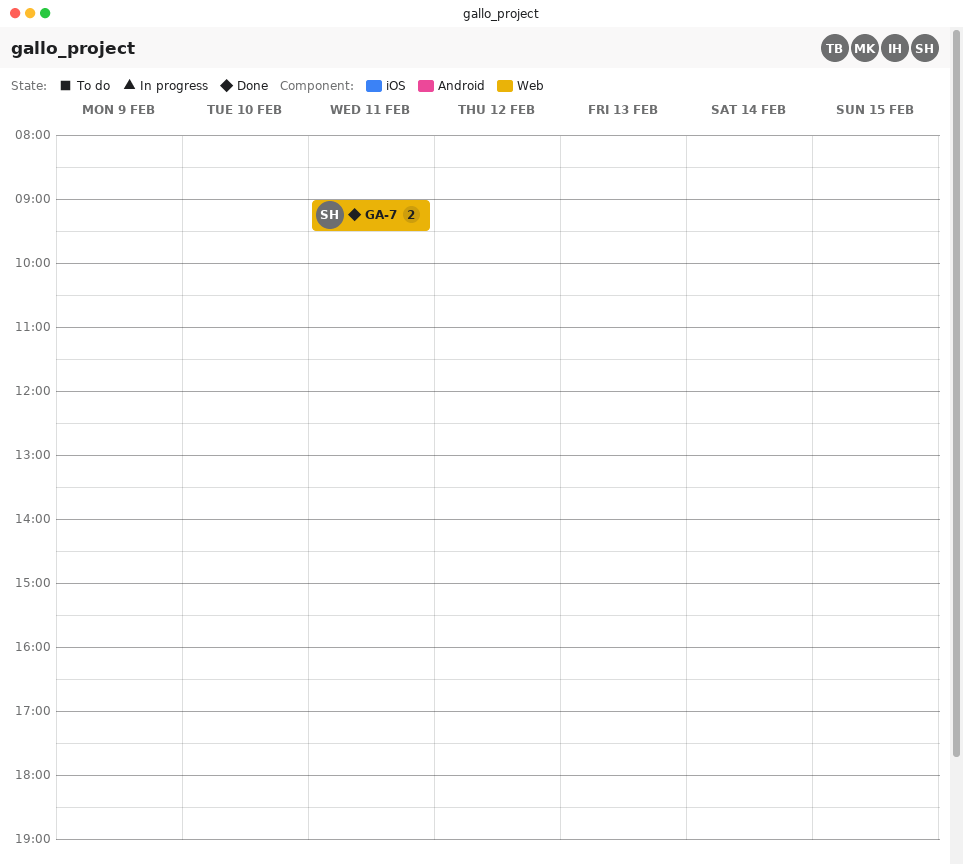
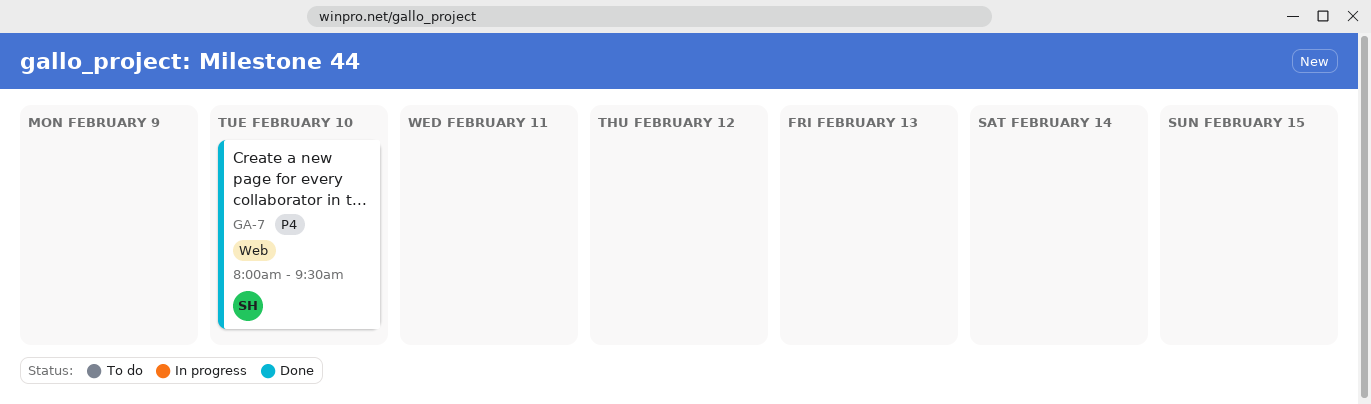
GA-7, day: Feb 11 -> Feb 10
GA-7, begins: 09:00 -> 08:00

